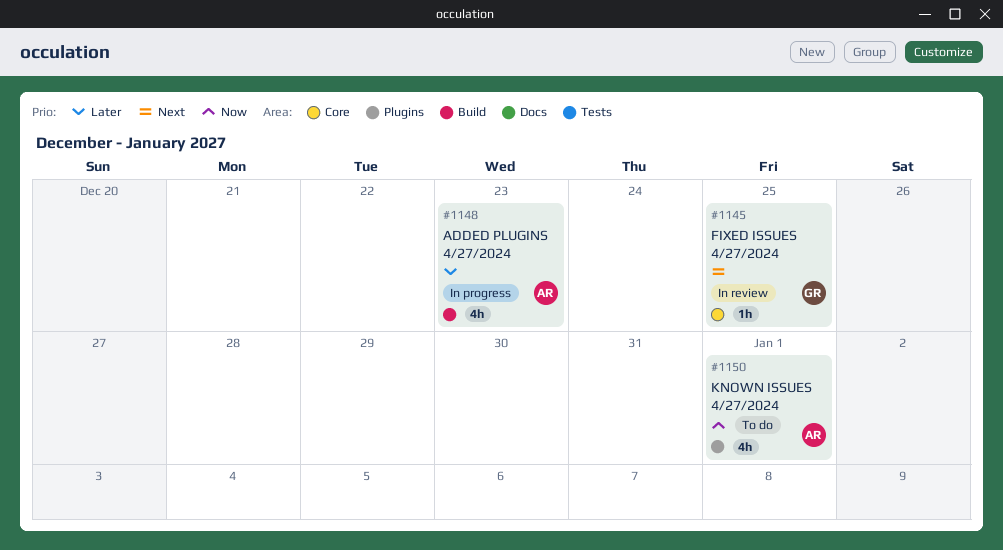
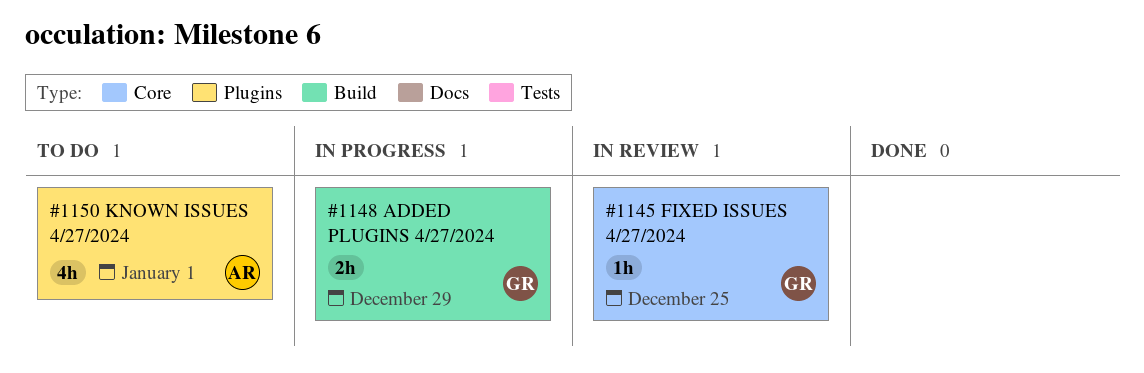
#1148, owner: AR -> GR
#1148, estimate: 4h -> 2h
#1148, due: Dec 23 -> Dec 29

